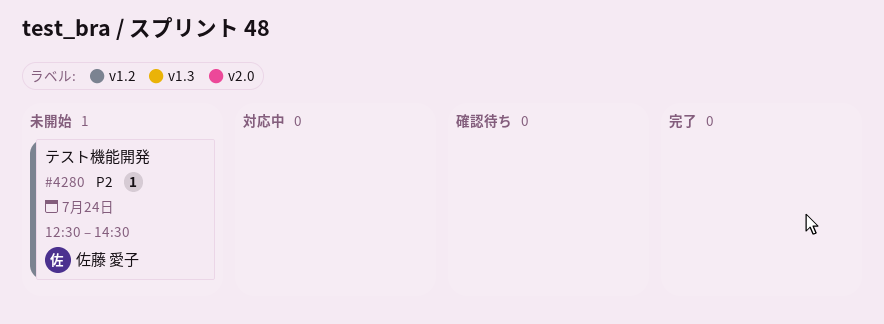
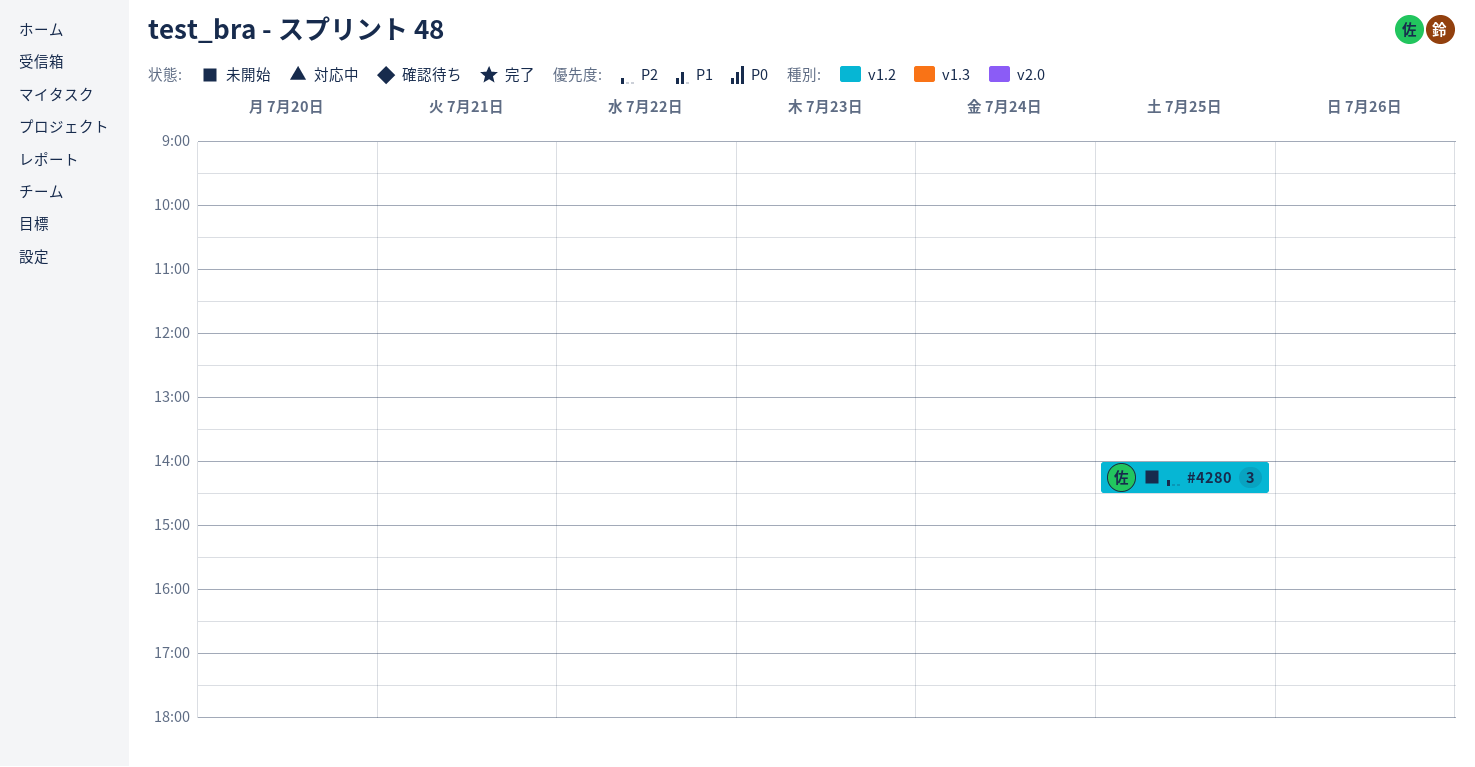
#4280, estimate: 1 -> 3
#4280, day: Jul 24 -> Jul 25
#4280, begins: 12:30 -> 14:00

